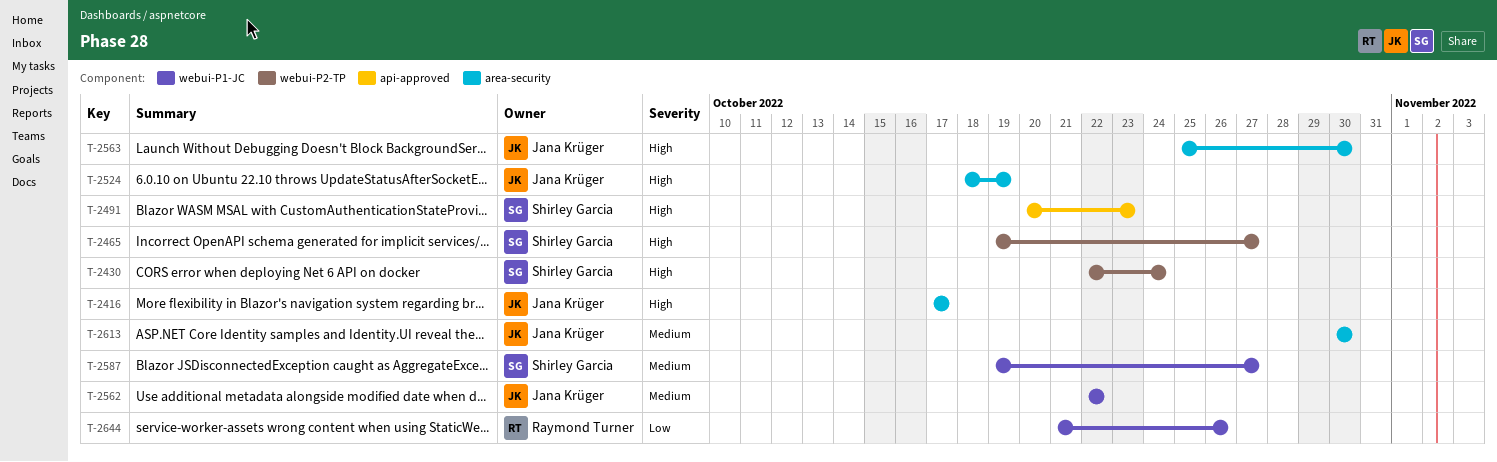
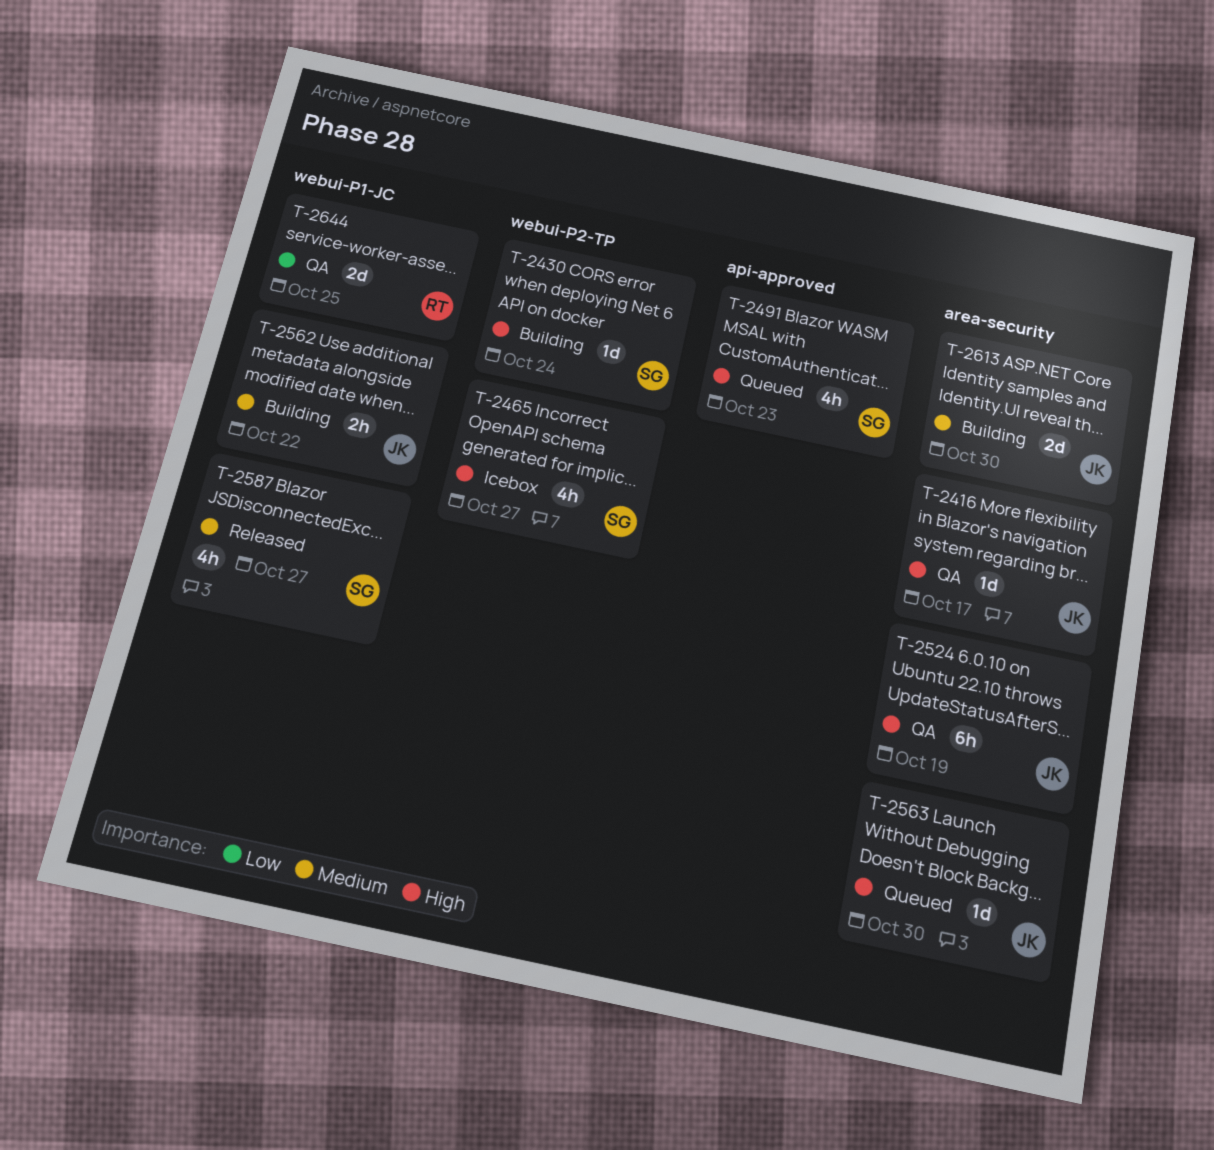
T-2644, due: Oct 26 -> Oct 25

